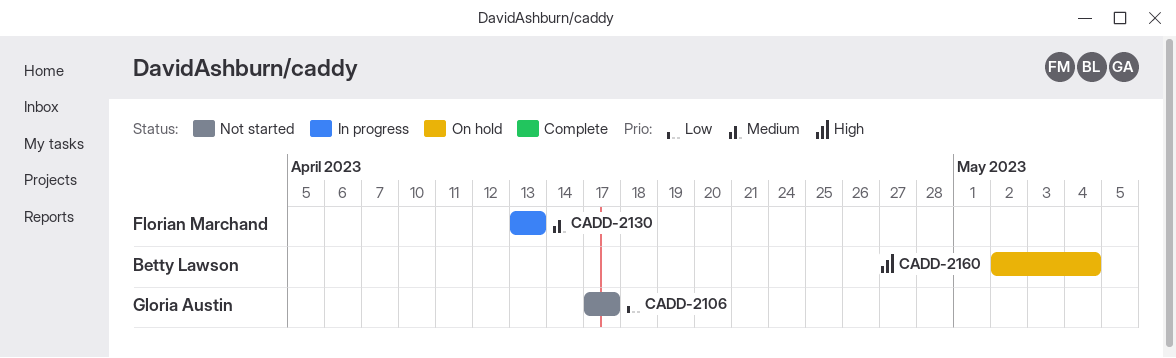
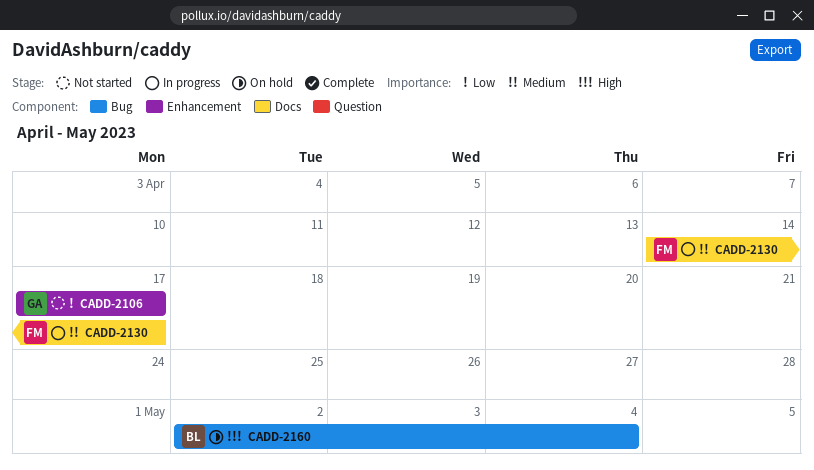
CADD-2130, start: Apr 13 -> Apr 14
CADD-2130, due: Apr 13 -> Apr 17

